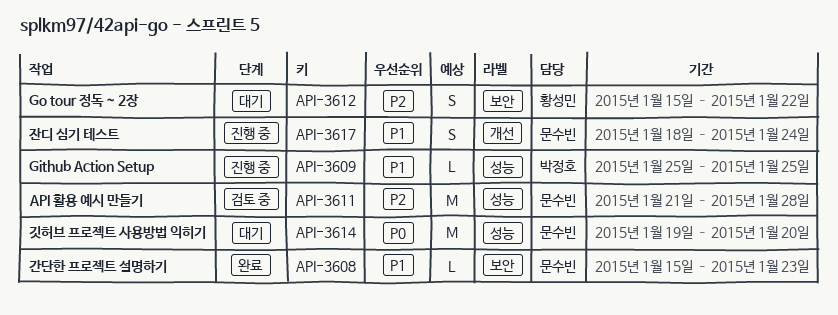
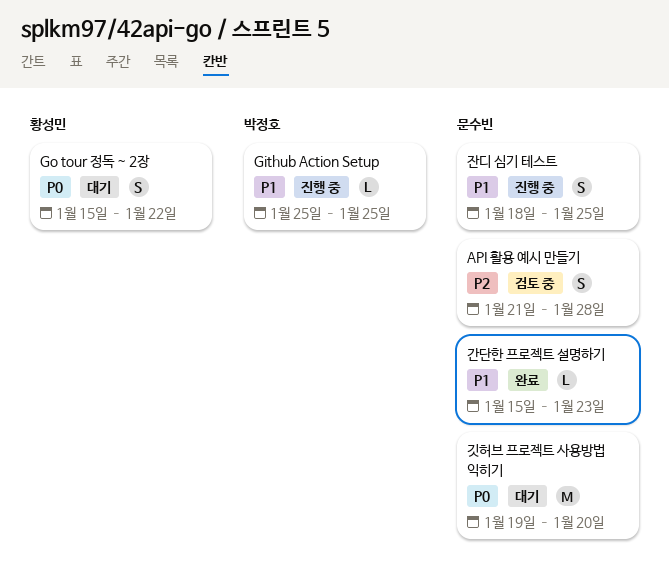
API 활용 예시 만들기, estimate: M -> S
Go tour 정독 ~ 2장, priority: P2 -> P0
잔디 심기 테스트, due: Jan 24 -> Jan 25

